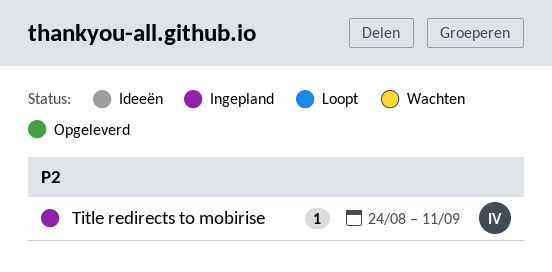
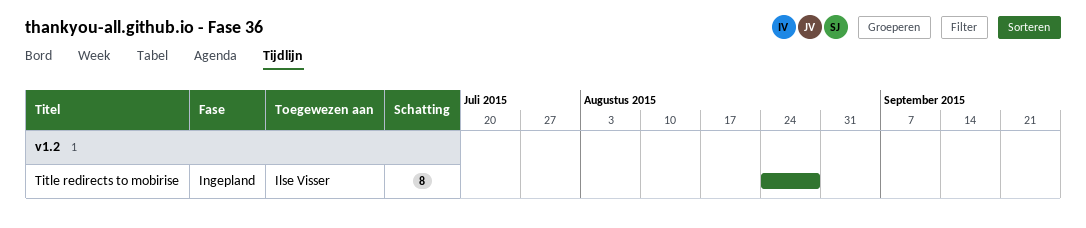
Title redirects to mobirise, estimate: 1 -> 8
Title redirects to mobirise, due: Sep 11 -> Aug 28

